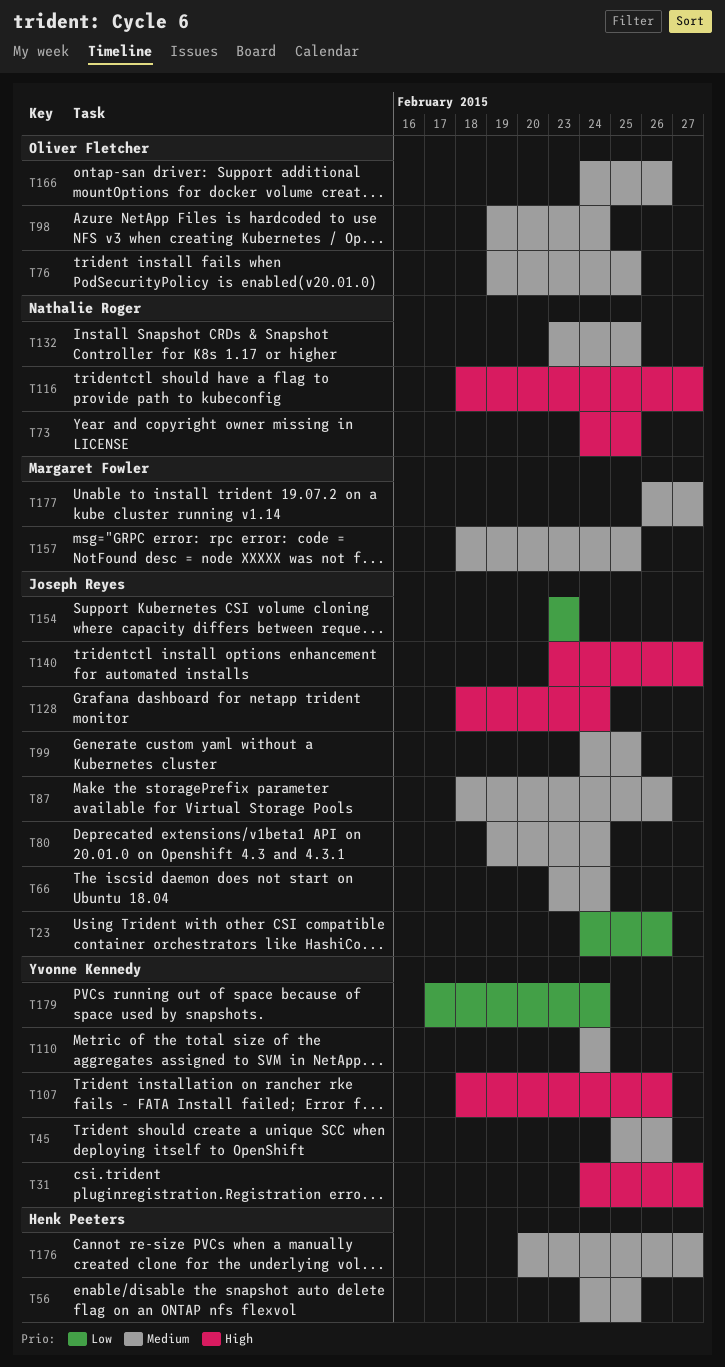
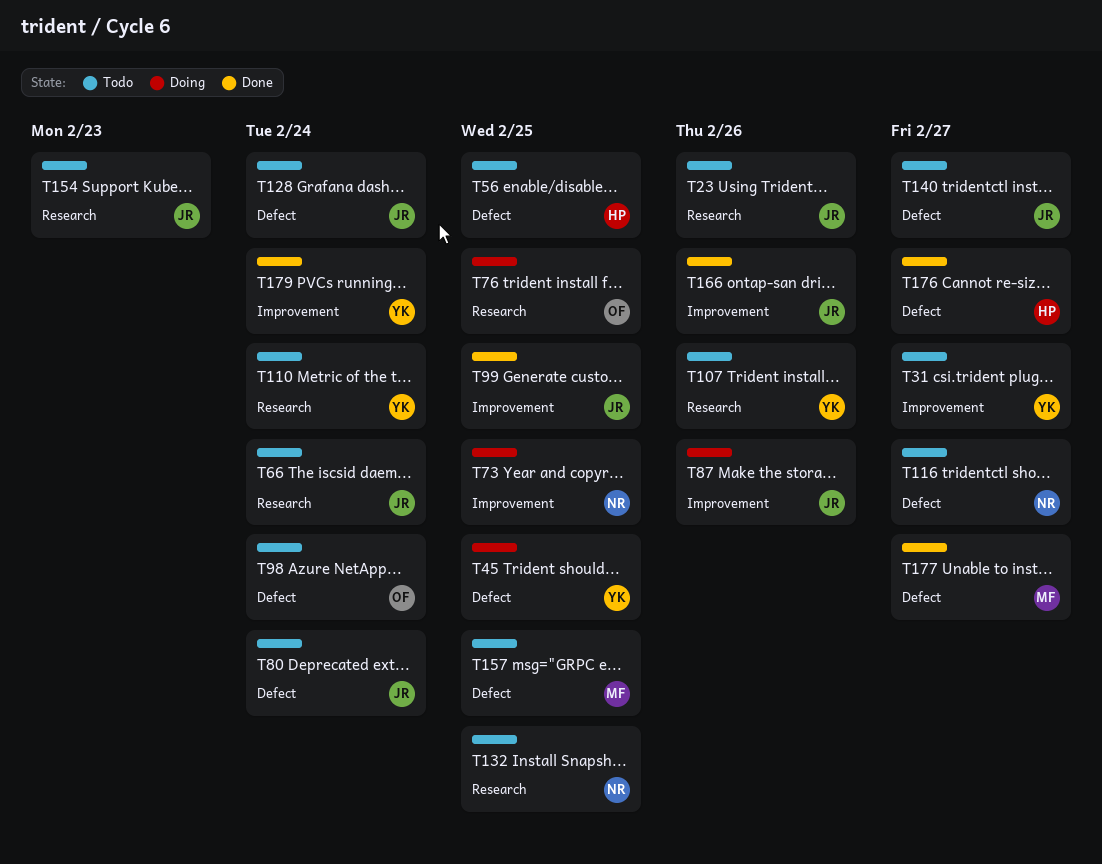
T45, due: Feb 26 -> Feb 25
T166, owner: Oliver Fletcher -> Joseph Reyes

